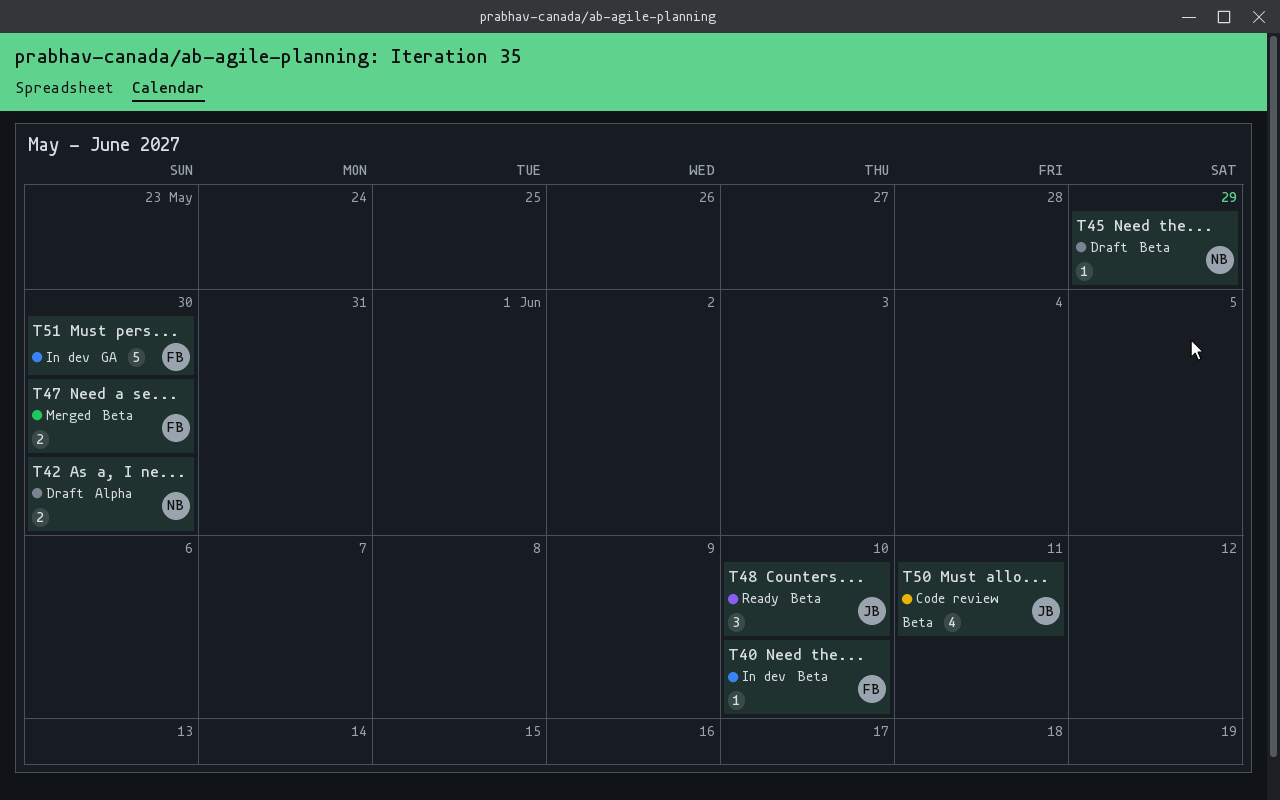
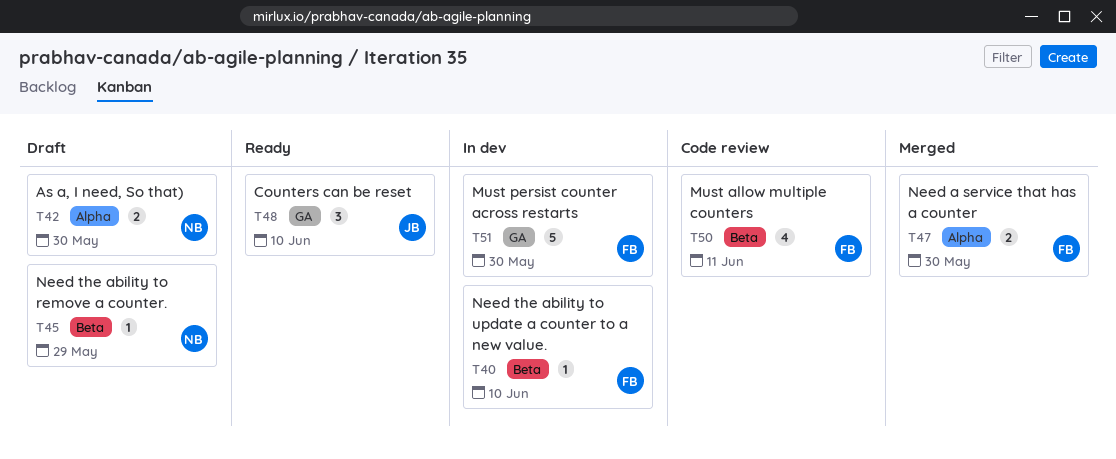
T47, label: Beta -> Alpha
T48, label: Beta -> GA
T50, owner: JB -> FB

